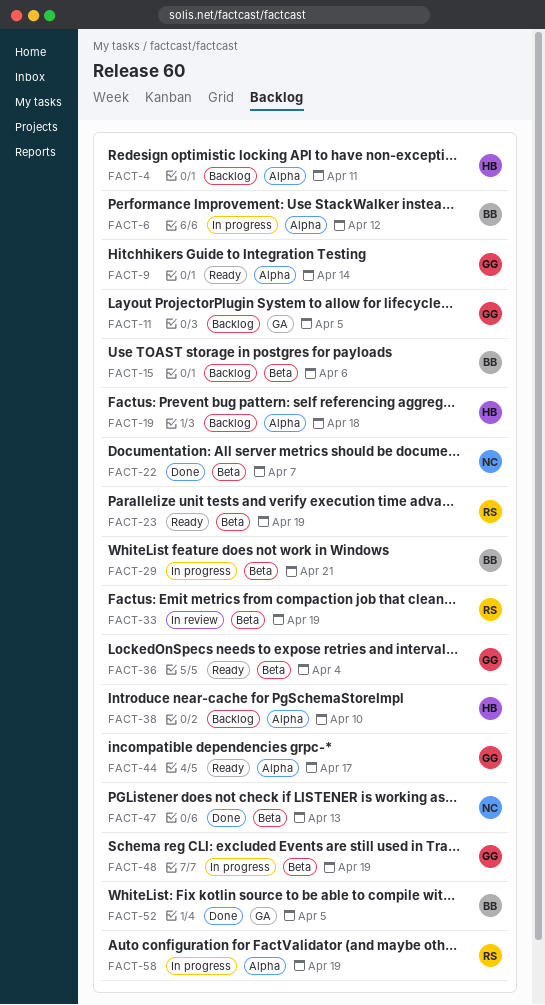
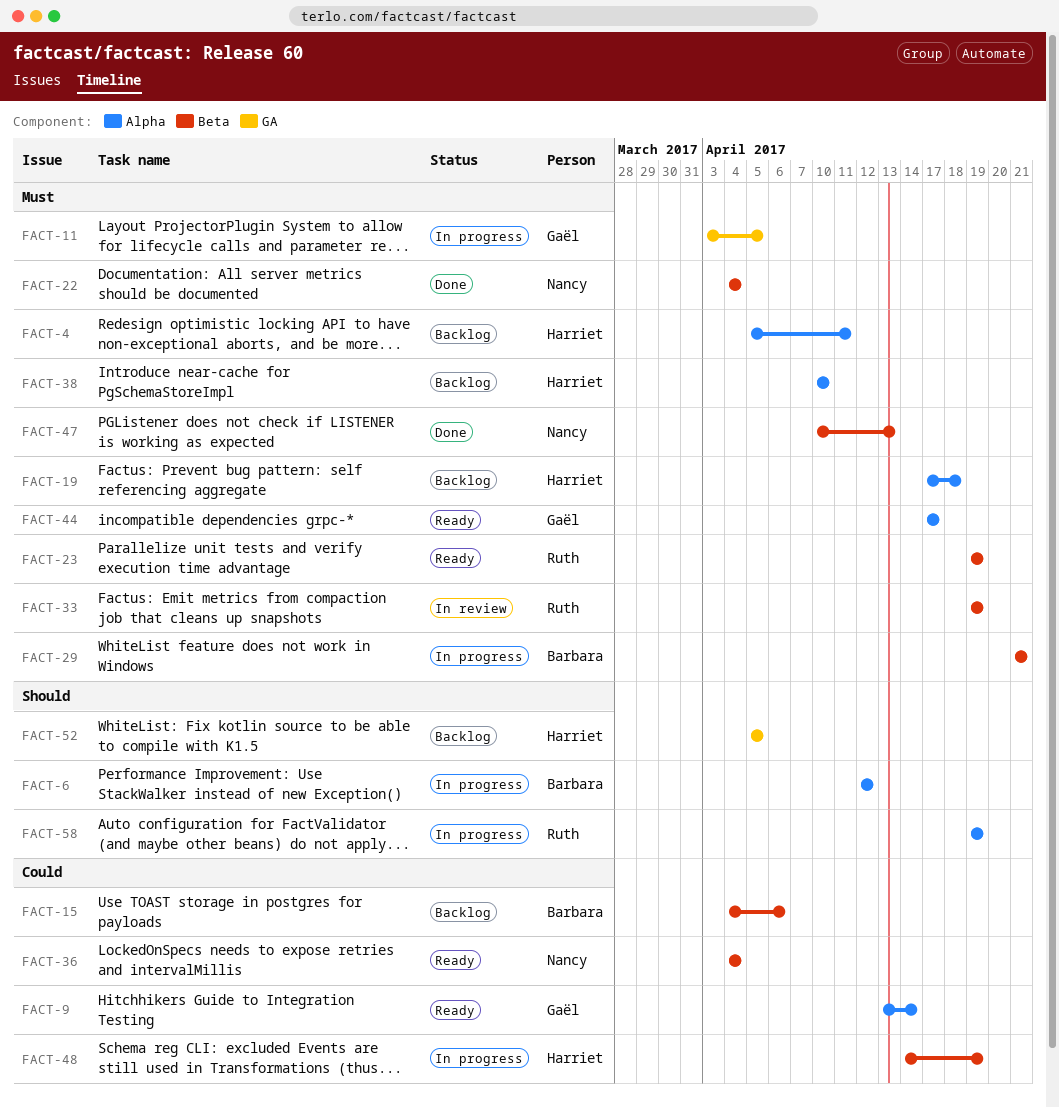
FACT-11, status: Backlog -> In progress
FACT-22, due: Apr 7 -> Apr 4
FACT-36, owner: Gaël -> Nancy
FACT-48, owner: Gaël -> Harriet
FACT-52, status: Done -> Backlog
FACT-52, owner: Barbara -> Harriet

